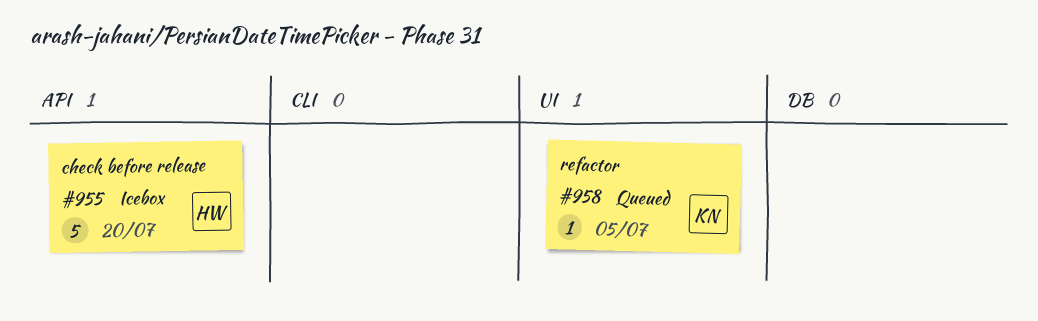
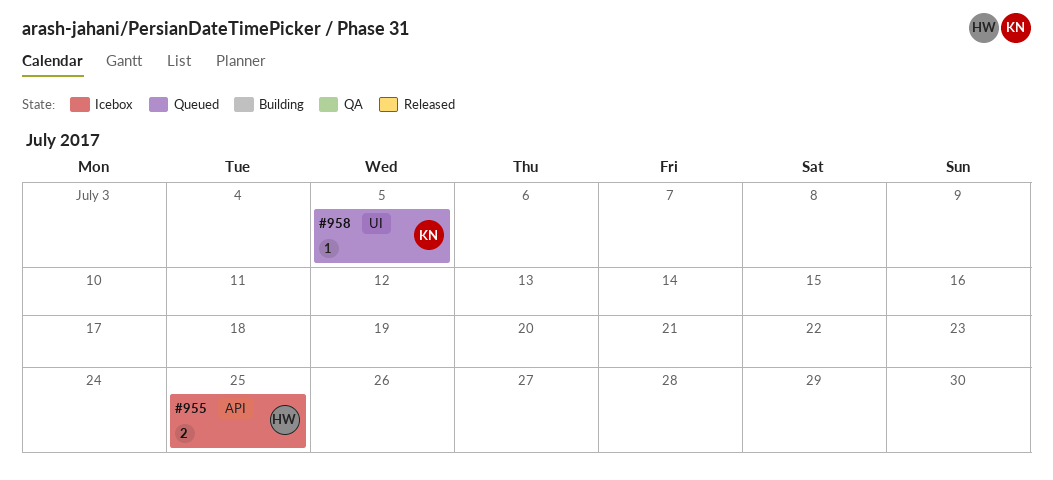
#955, estimate: 5 -> 2
#955, due: Jul 20 -> Jul 25

